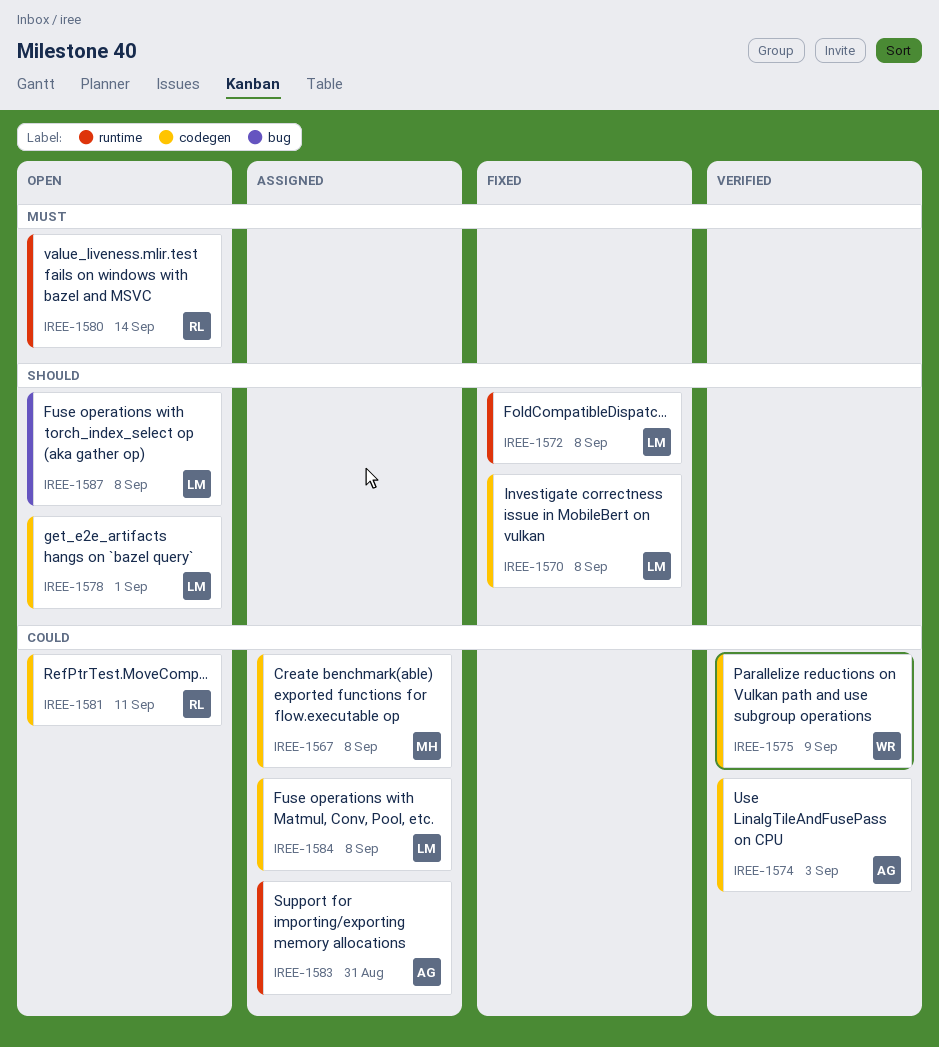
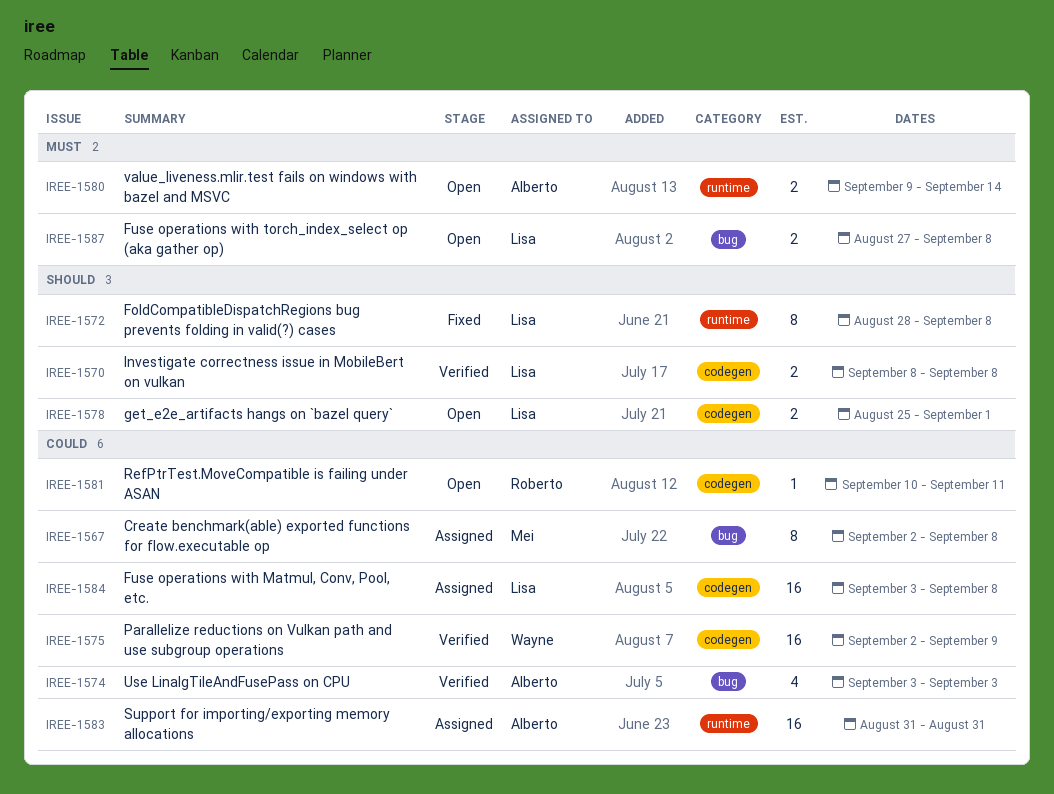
IREE-1567, label: codegen -> bug
IREE-1570, status: Fixed -> Verified
IREE-1574, label: codegen -> bug
IREE-1580, owner: Roberto -> Alberto
IREE-1587, priority: Should -> Must

